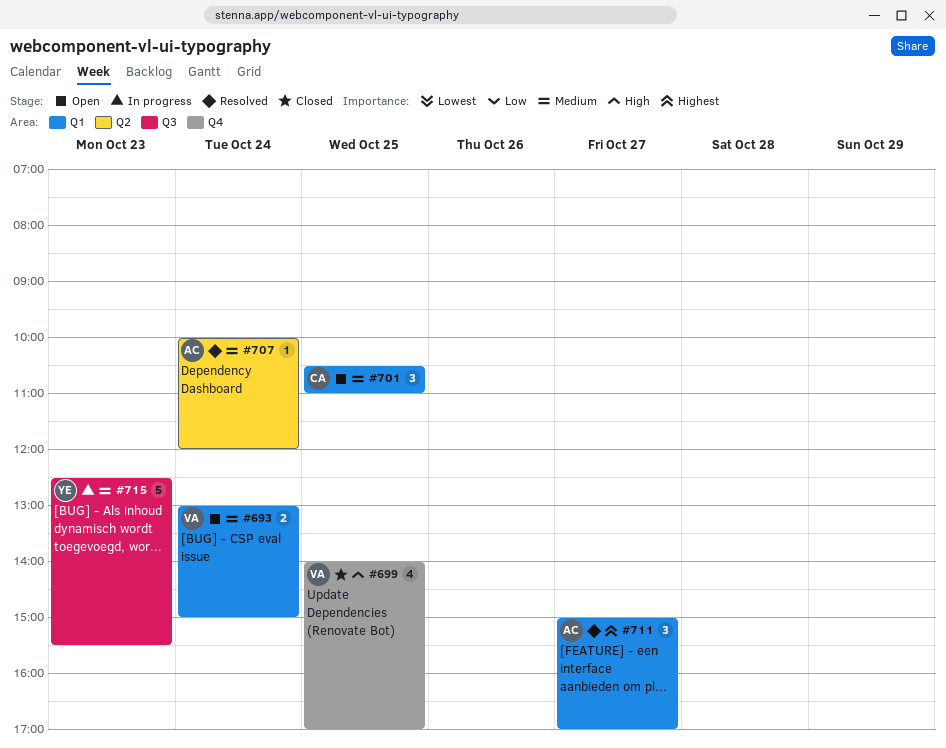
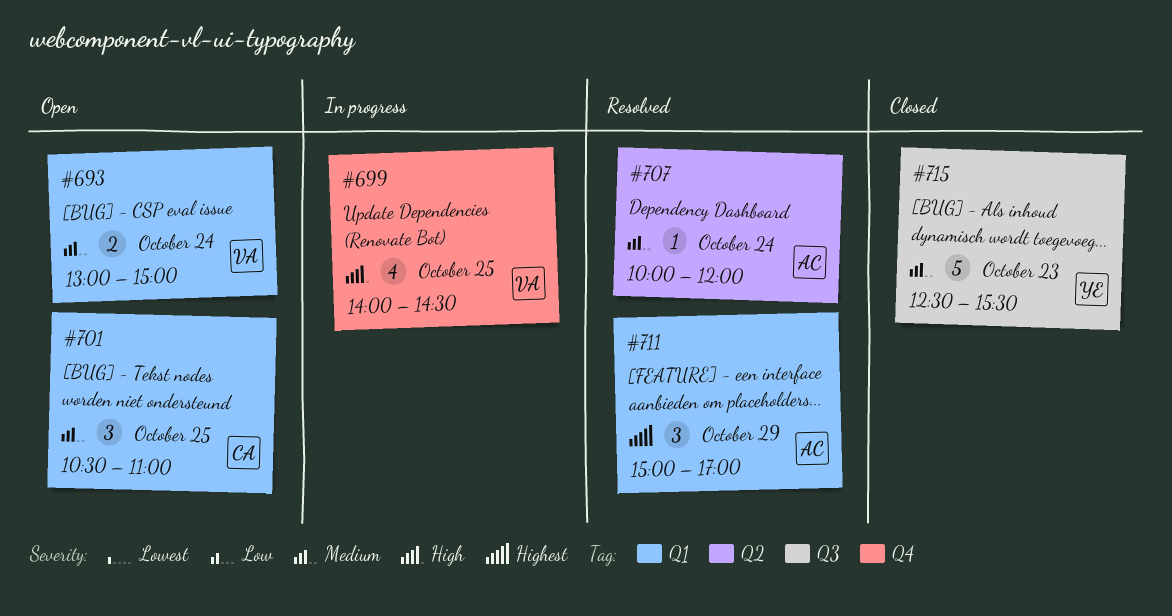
#699, status: Closed -> In progress
#699, ends: 17:00 -> 14:30
#711, day: Oct 27 -> Oct 29
#715, status: In progress -> Closed

